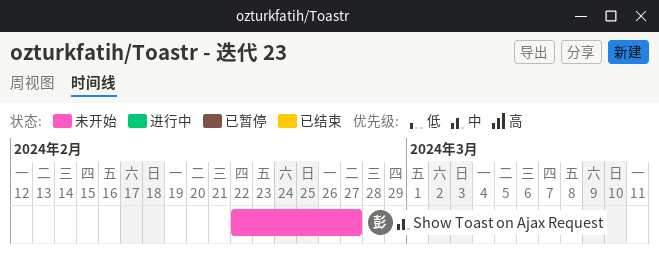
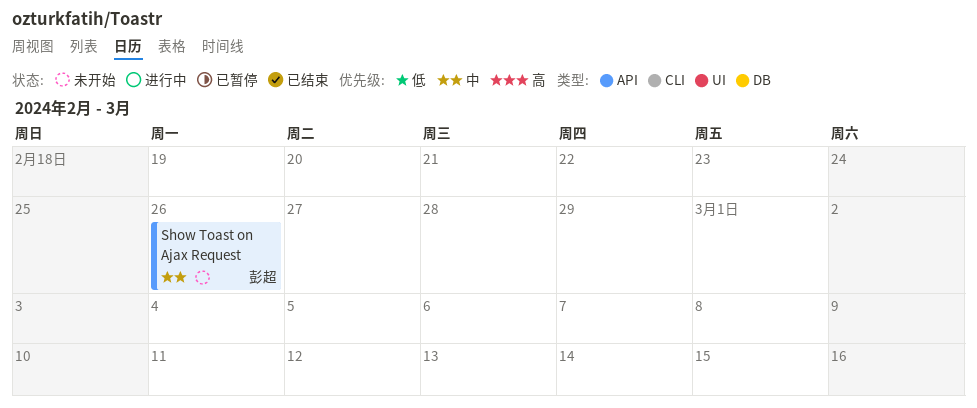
Show Toast on Ajax Request, due: Feb 27 -> Feb 26

